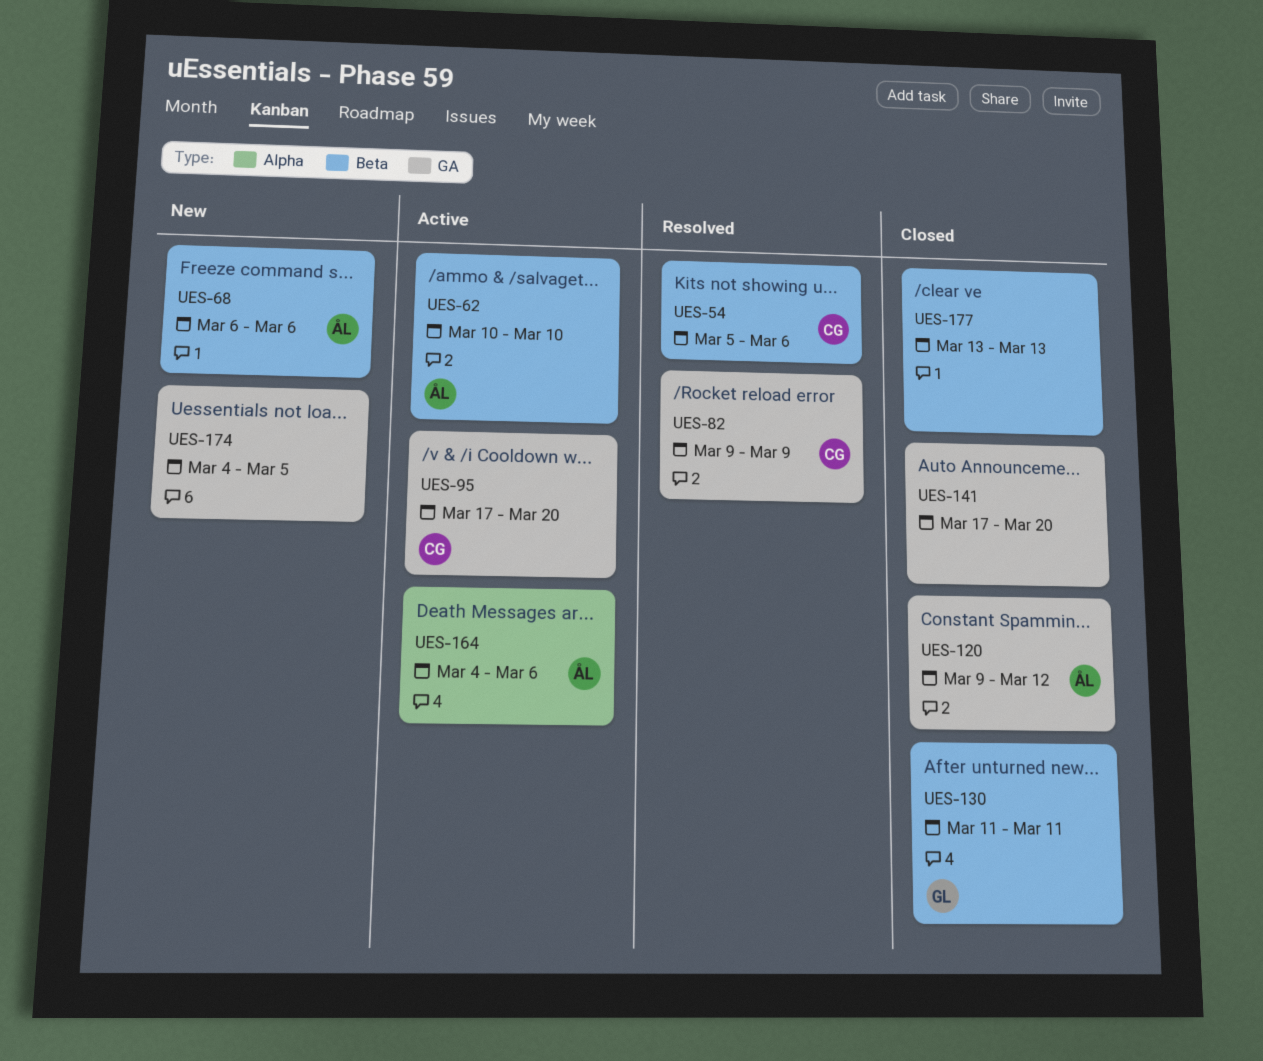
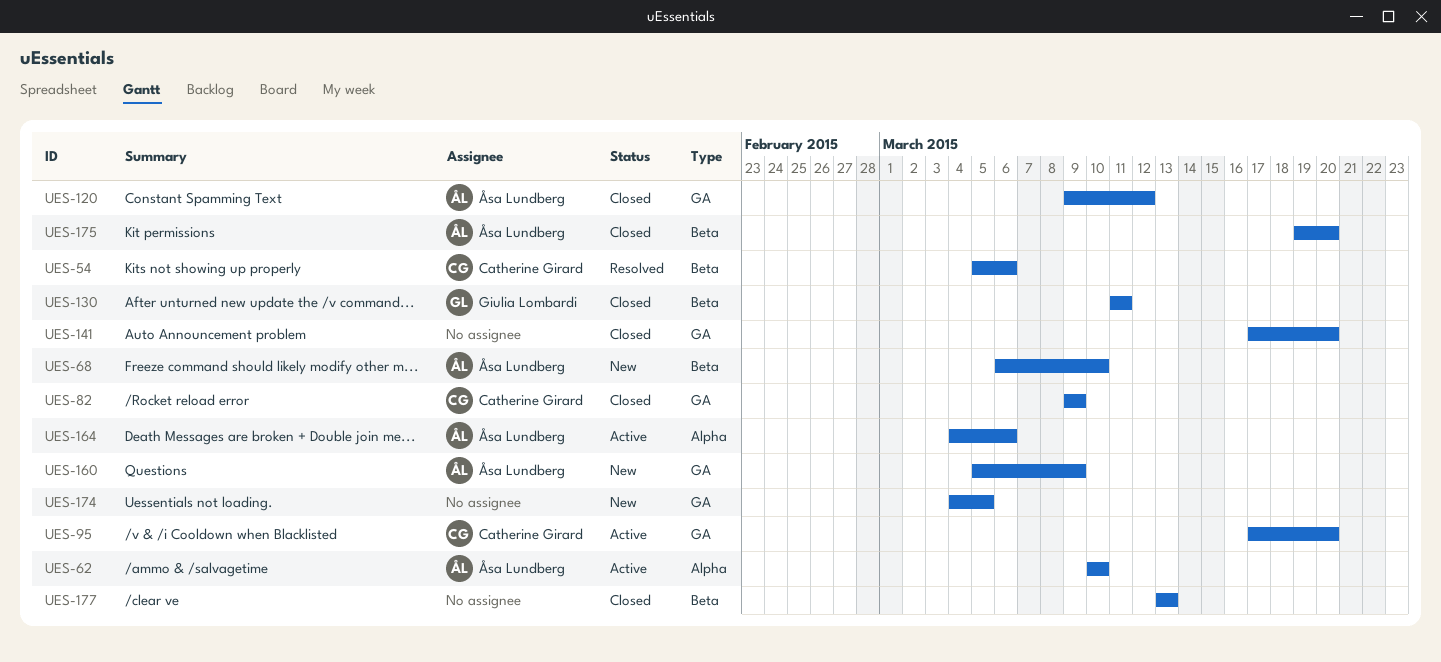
UES-62, label: Beta -> Alpha
UES-68, due: Mar 6 -> Mar 10
UES-82, status: Resolved -> Closed
UES-160: none -> present
UES-175: none -> present

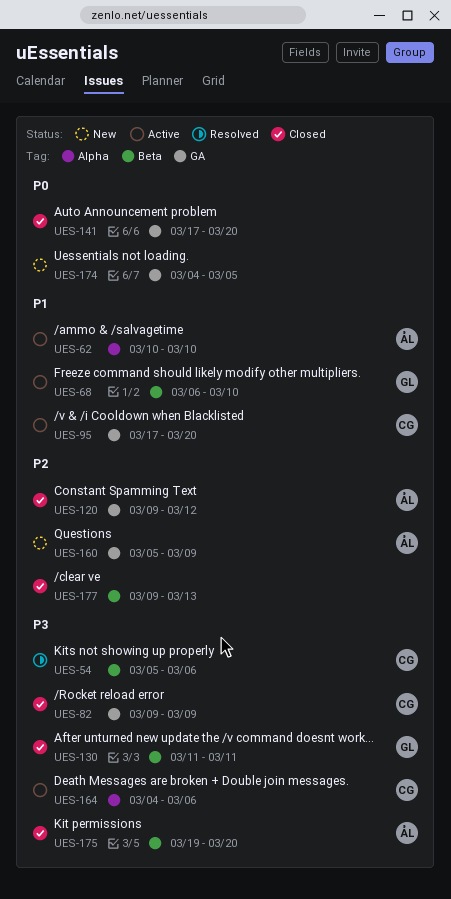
UES-68, status: New -> Active
UES-68, owner: Åsa Lundberg -> Giulia Lombardi
UES-164, owner: Åsa Lundberg -> Catherine Girard
UES-177, start: Mar 13 -> Mar 9

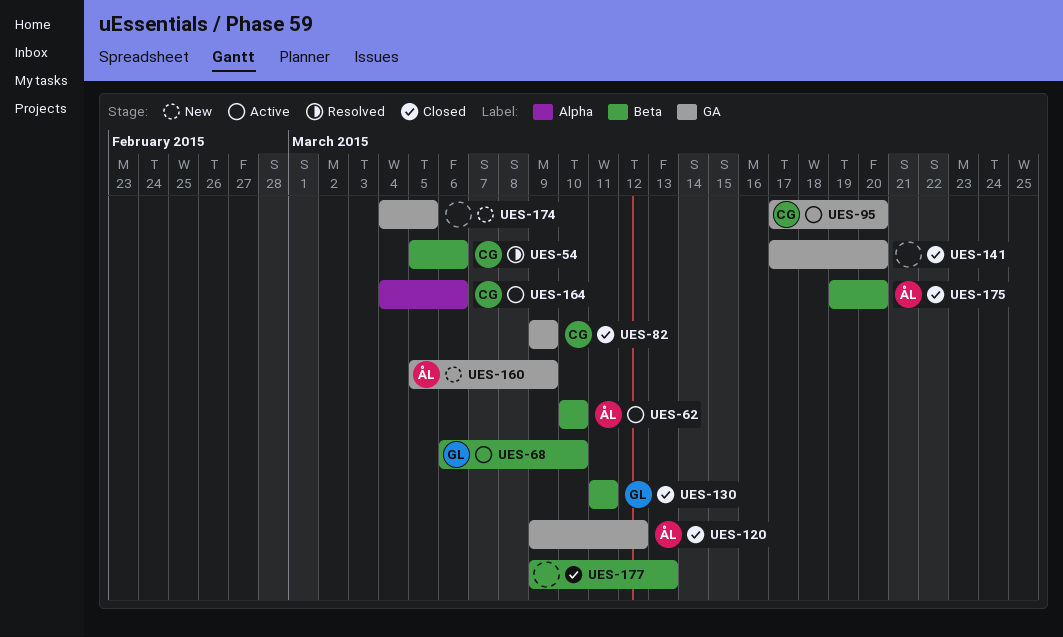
UES-62, label: Alpha -> Beta

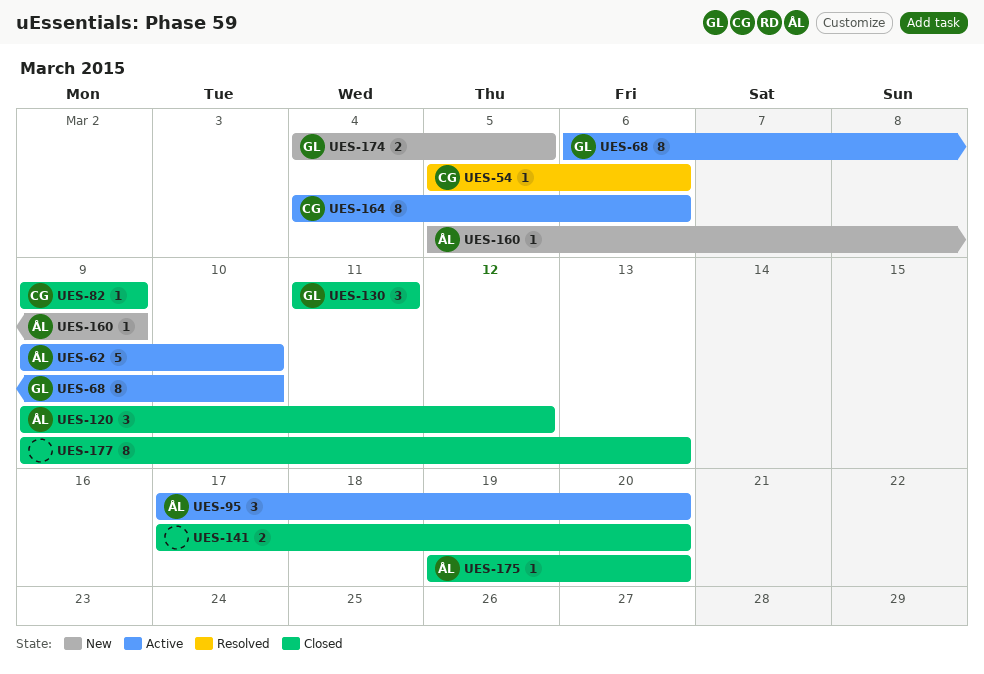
UES-62, start: Mar 10 -> Mar 9
UES-95, owner: CG -> ÅL
UES-174, owner: none -> GL

